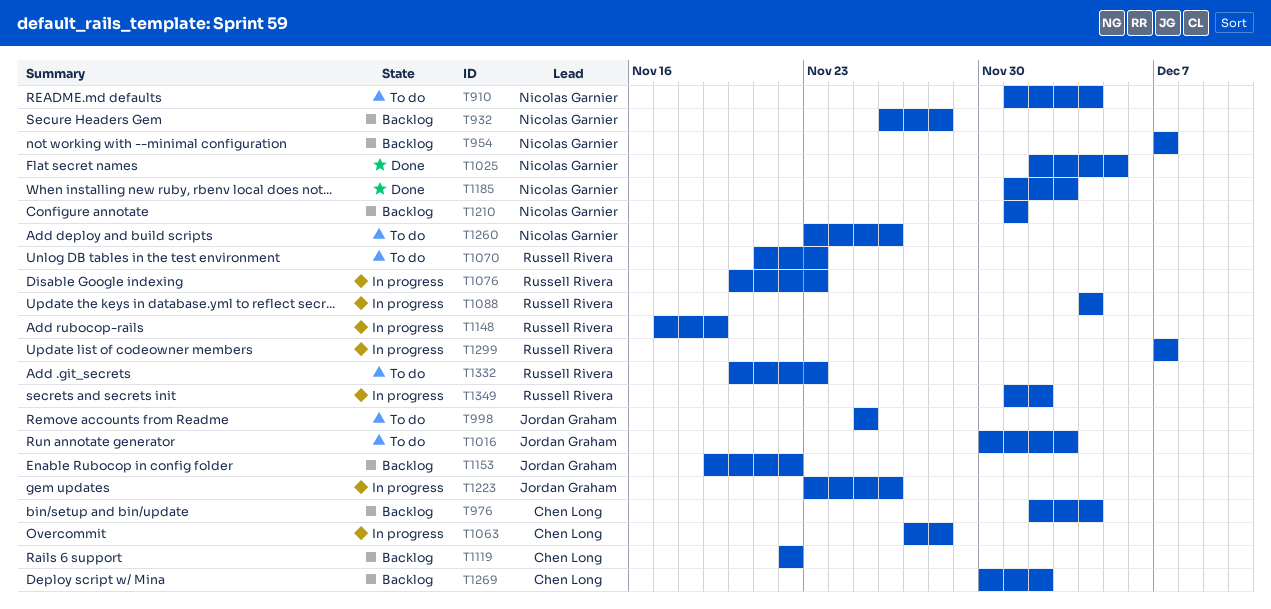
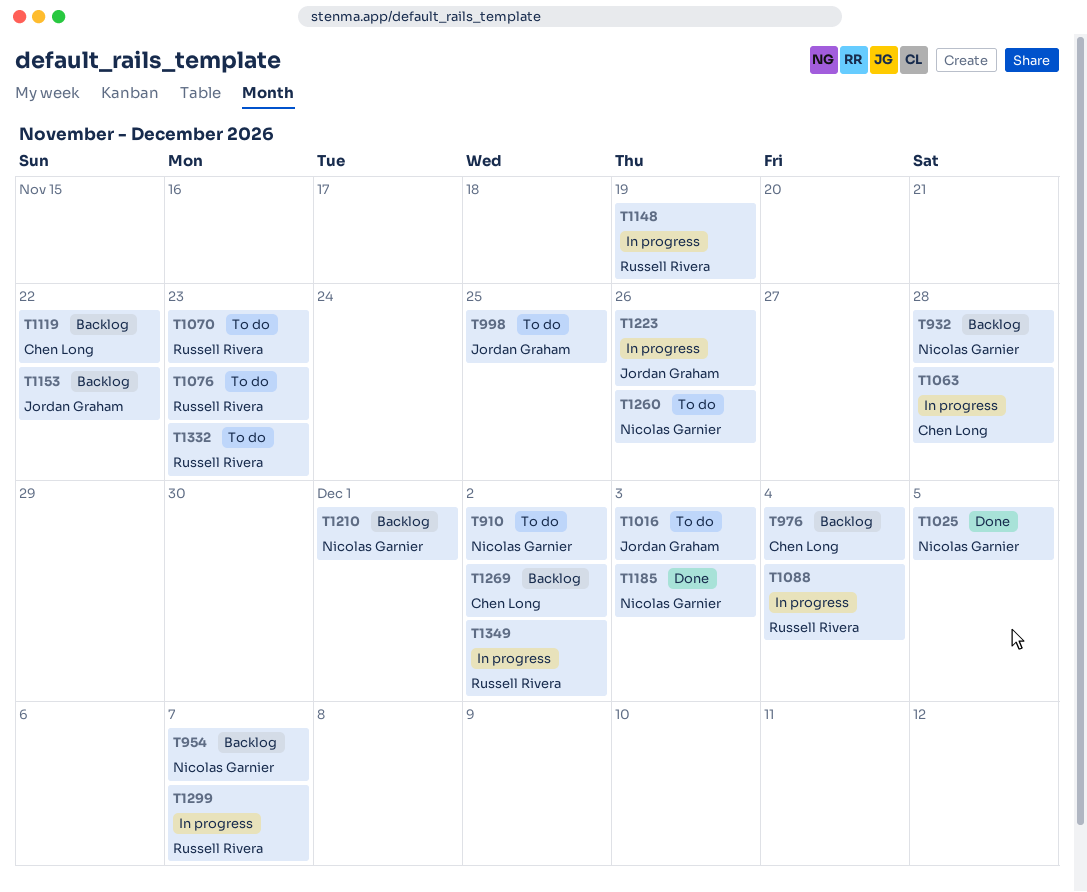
T910, due: Dec 4 -> Dec 2
T1076, status: In progress -> To do

